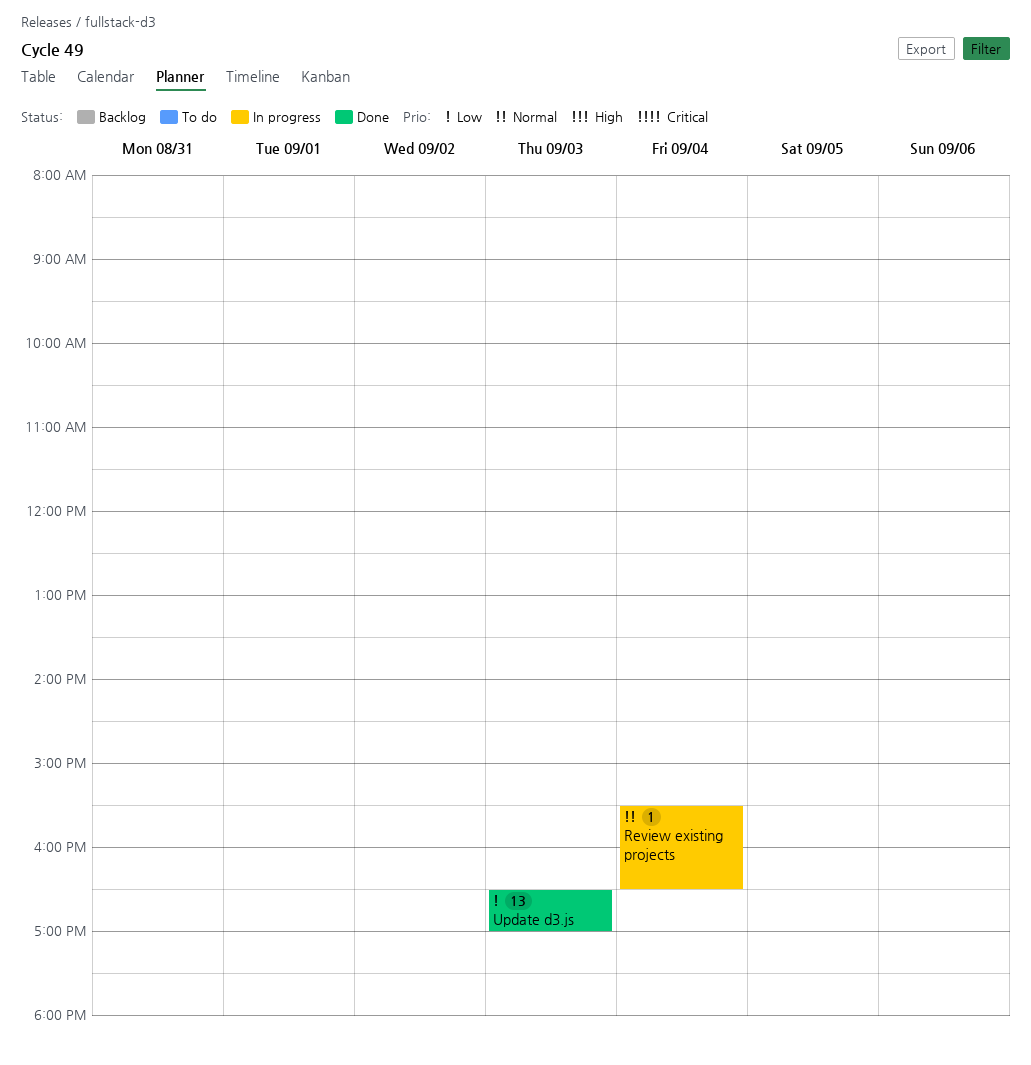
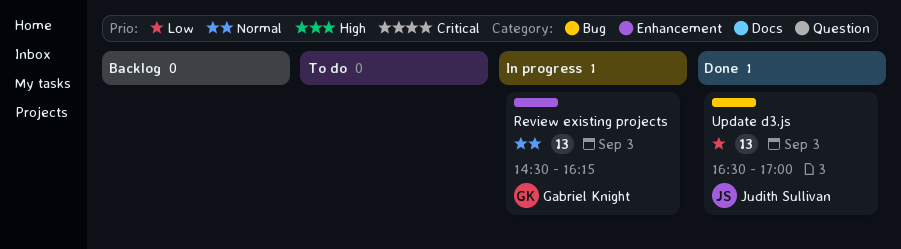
Review existing projects, estimate: 1 -> 13
Review existing projects, day: Sep 4 -> Sep 3
Review existing projects, begins: 15:30 -> 14:30
Review existing projects, ends: 16:30 -> 16:15

